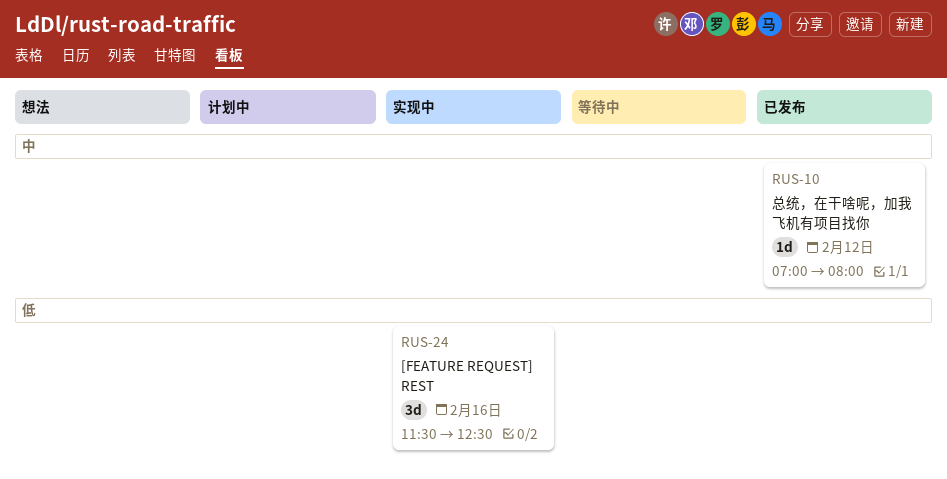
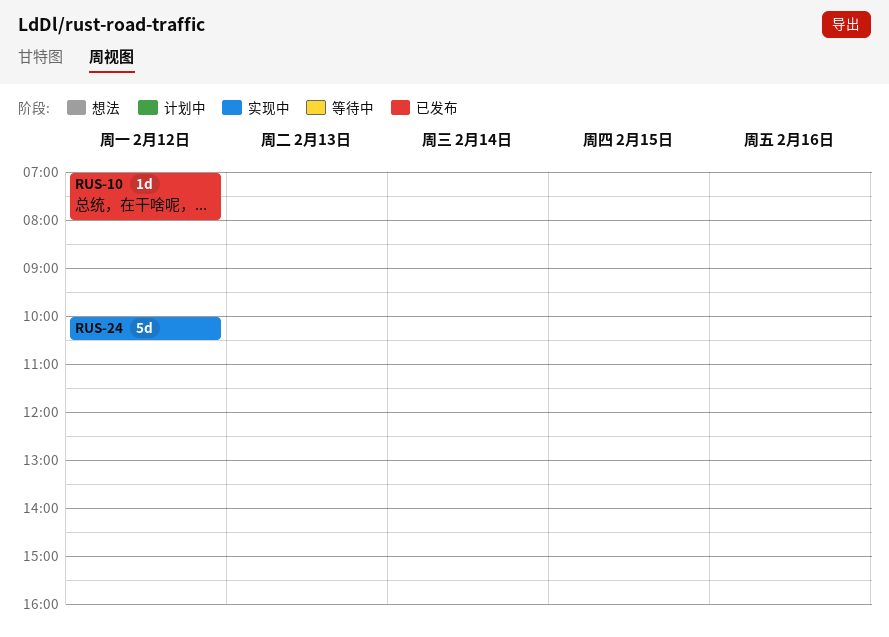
RUS-24, estimate: 3d -> 5d
RUS-24, day: Feb 16 -> Feb 12
RUS-24, begins: 11:30 -> 10:00
RUS-24, ends: 12:30 -> 10:30

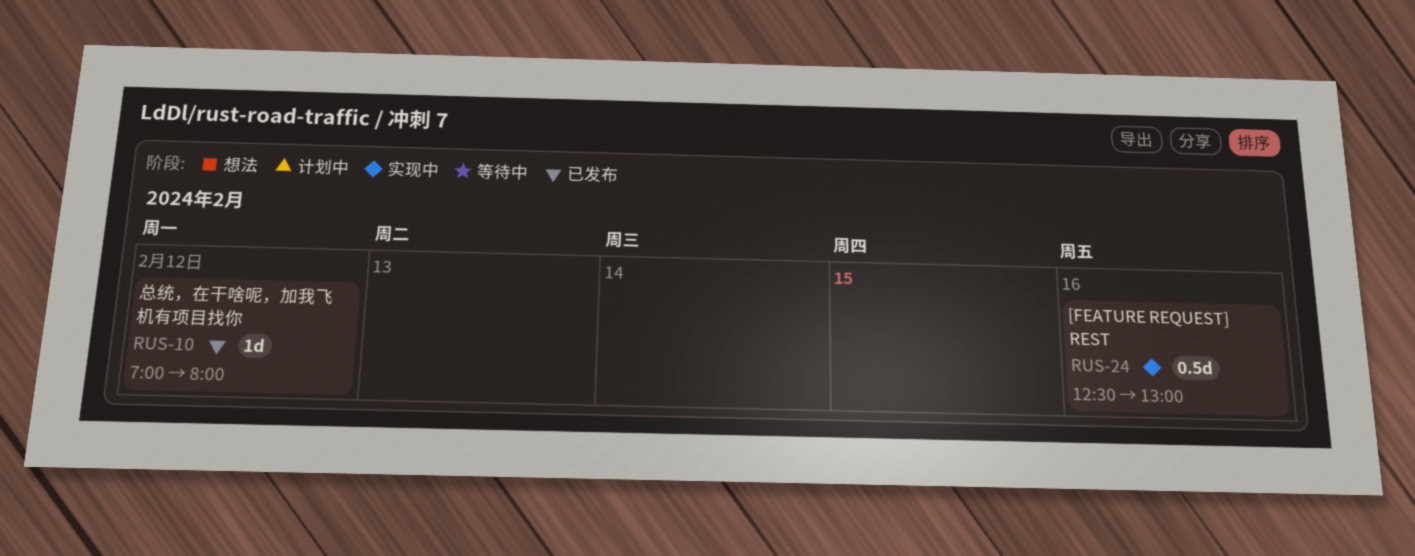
RUS-24, estimate: 5d -> 0.5d
RUS-24, day: Feb 12 -> Feb 16
RUS-24, begins: 10:00 -> 12:30
RUS-24, ends: 10:30 -> 13:00

